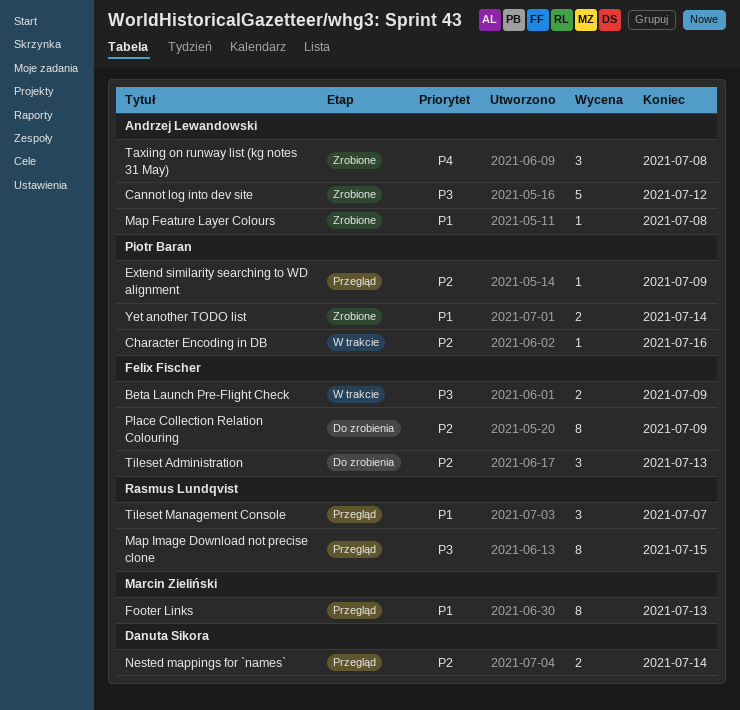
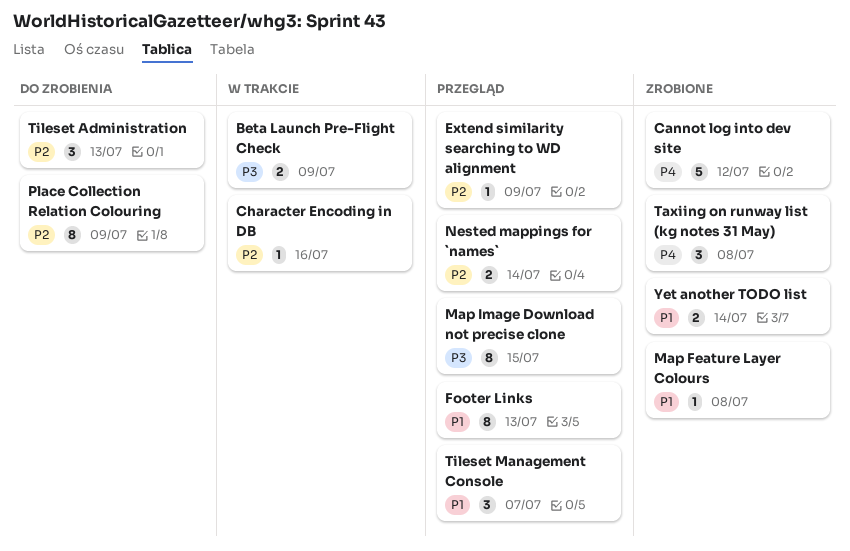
Cannot log into dev site, priority: P3 -> P4

